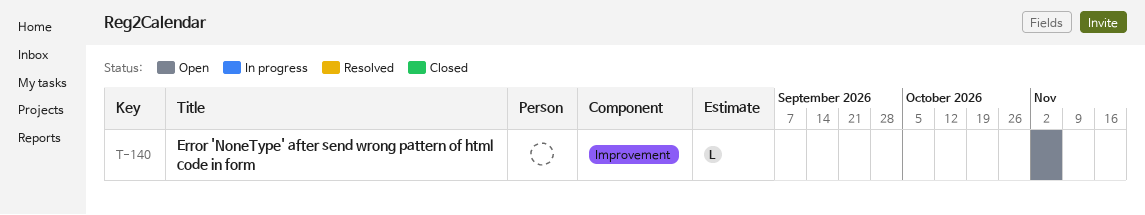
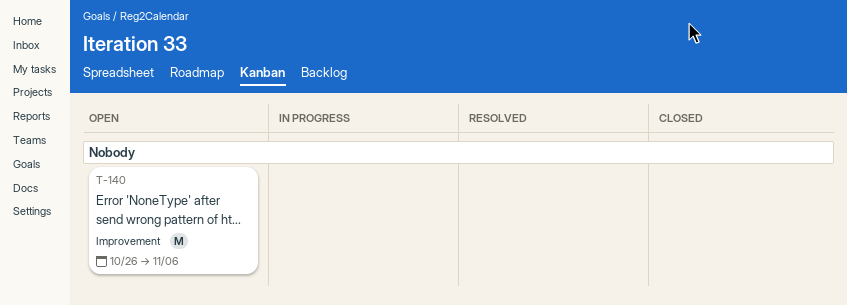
T-140, estimate: L -> M
T-140, start: Nov 2 -> Oct 26

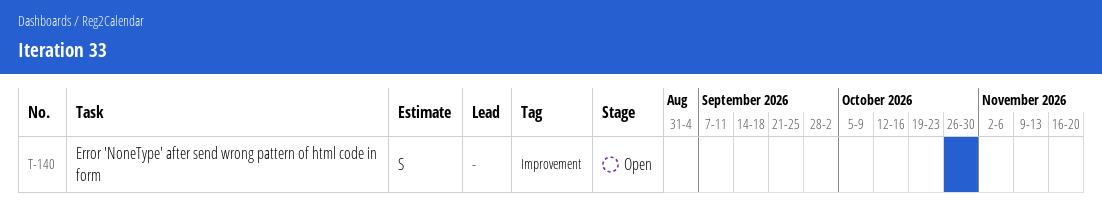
T-140, estimate: M -> S
T-140, due: Nov 6 -> Oct 30

